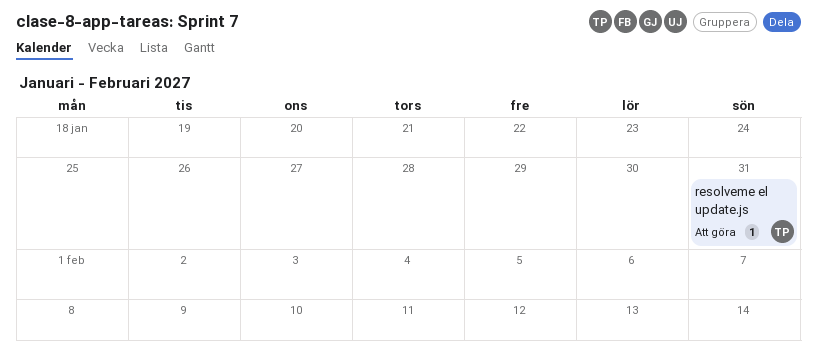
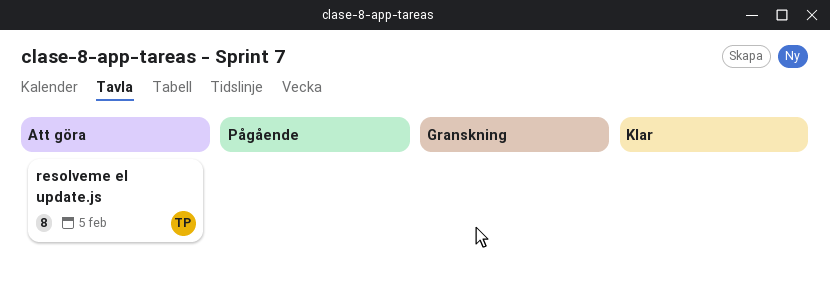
resolveme el update.js, estimate: 1 -> 8
resolveme el update.js, due: Jan 31 -> Feb 5

